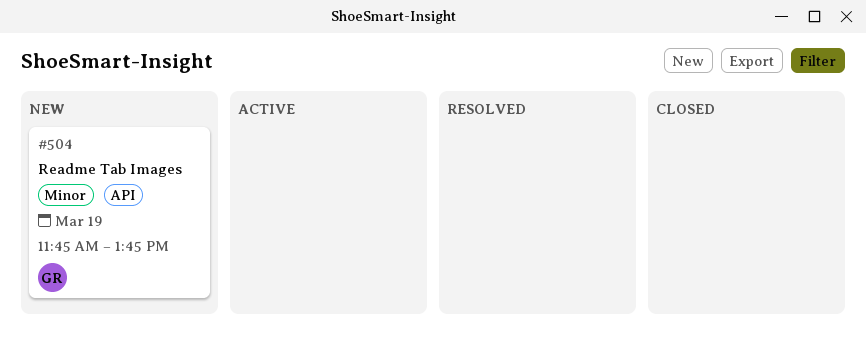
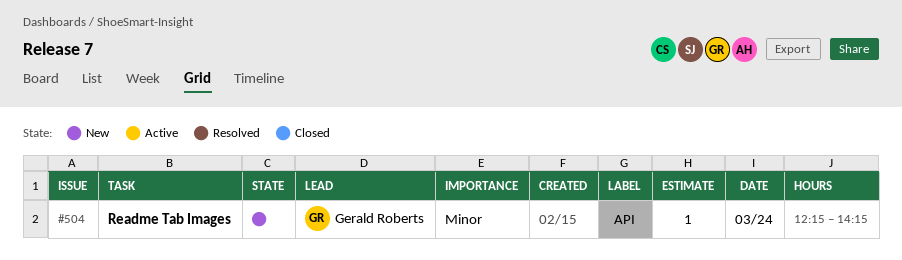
#504, day: Mar 19 -> Mar 24
#504, begins: 11:45 -> 12:15
#504, ends: 13:45 -> 14:15

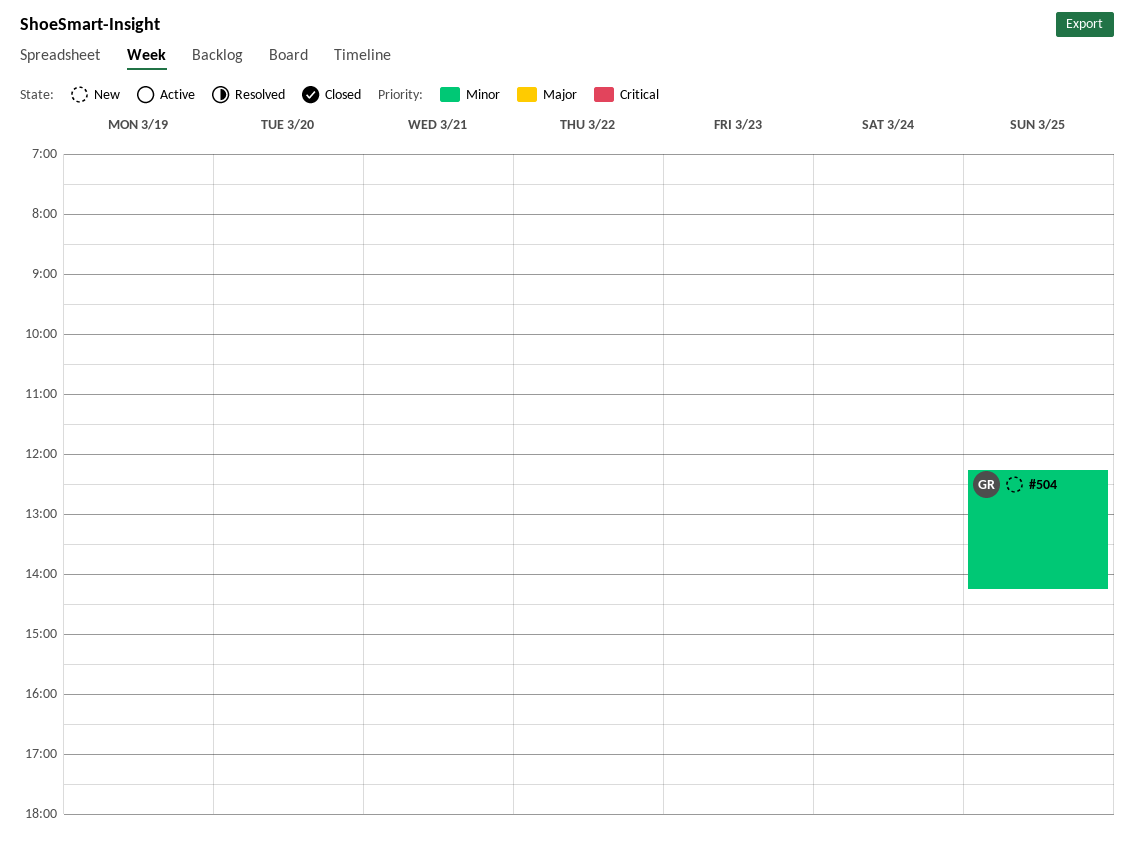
#504, day: Mar 24 -> Mar 25

